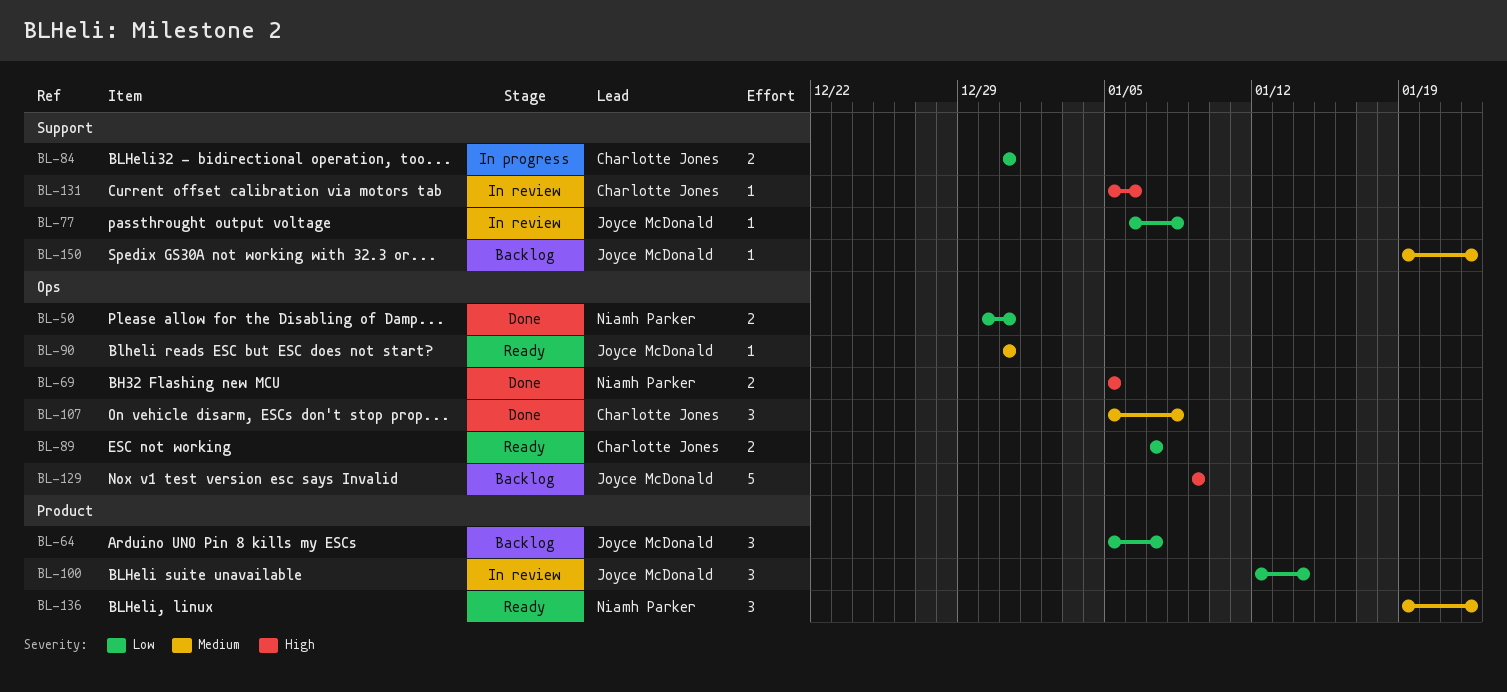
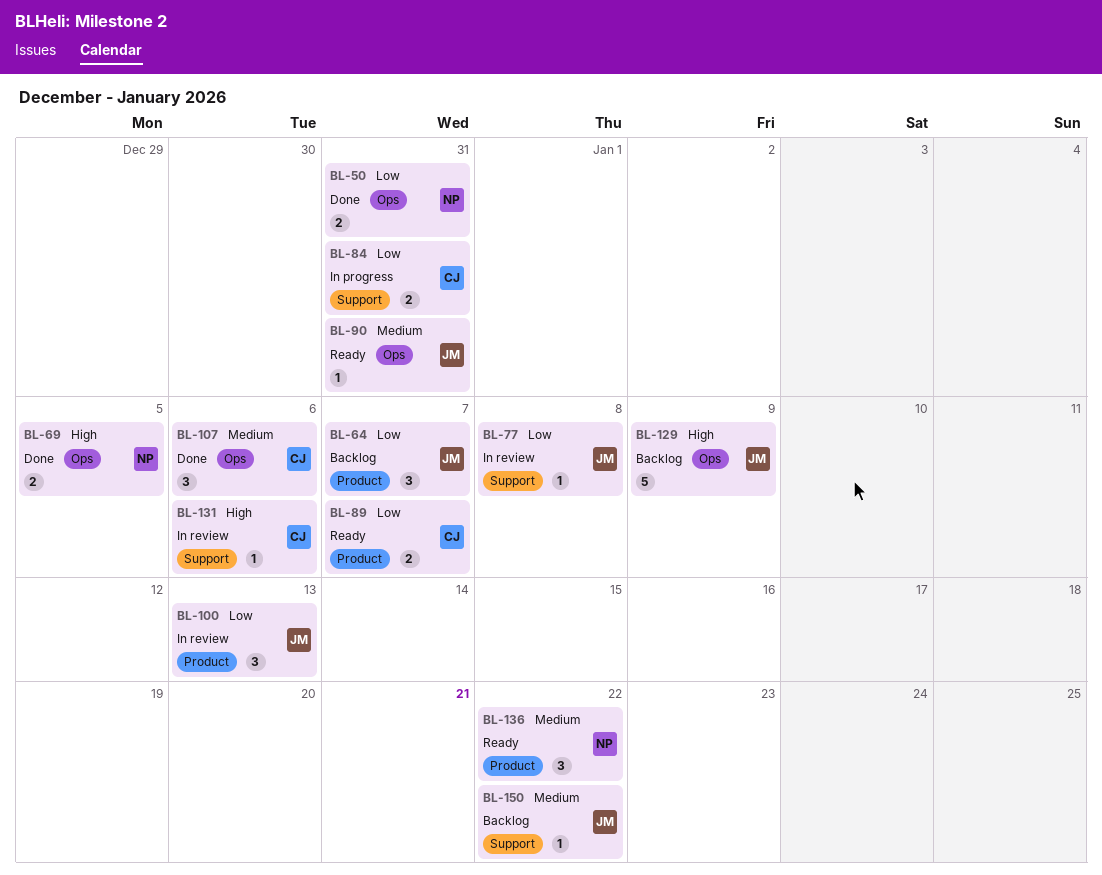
BL-89, label: Ops -> Product
BL-100, due: Jan 14 -> Jan 13
BL-107, due: Jan 8 -> Jan 6

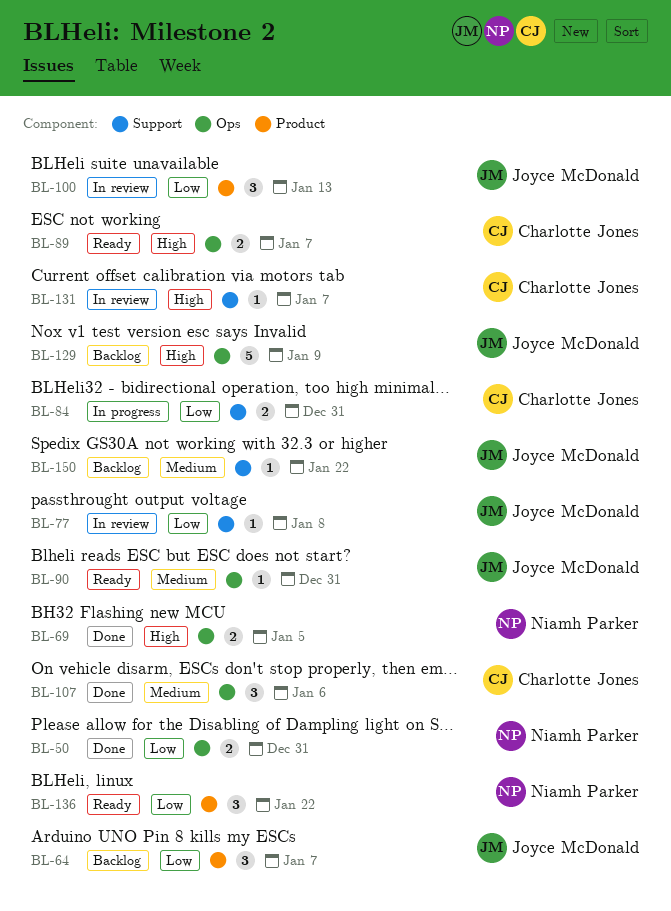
BL-89, priority: Low -> High
BL-89, label: Product -> Ops
BL-131, due: Jan 6 -> Jan 7
BL-136, priority: Medium -> Low

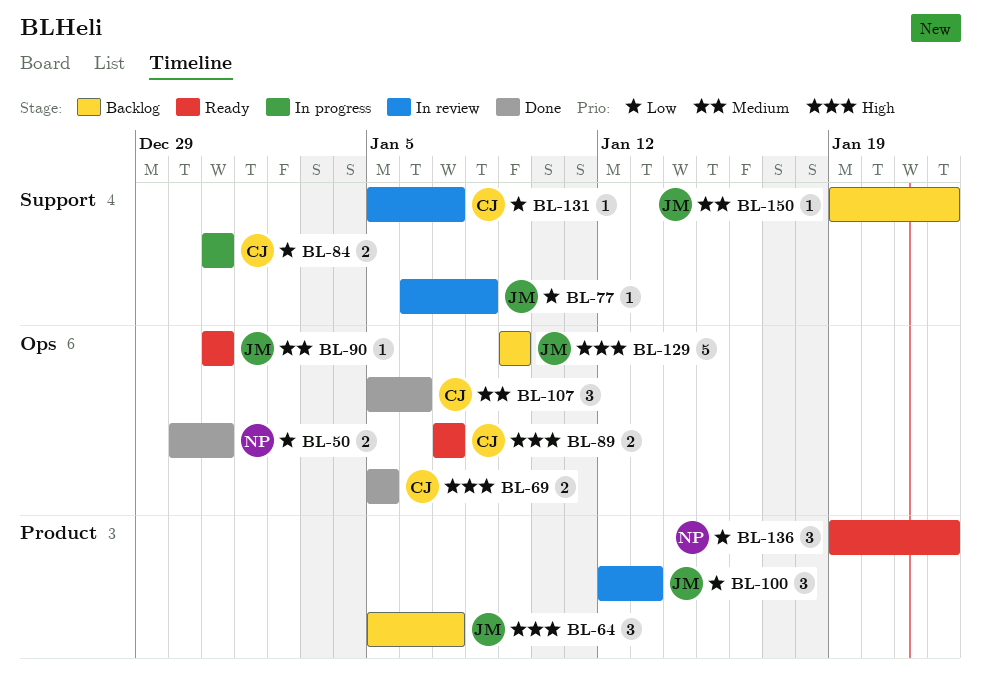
BL-64, priority: Low -> High
BL-69, owner: Niamh Parker -> Charlotte Jones
BL-131, priority: High -> Low

